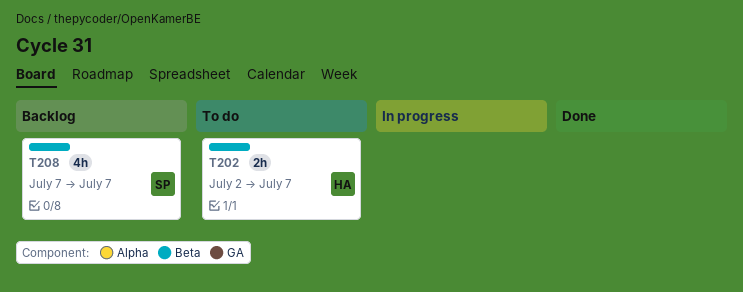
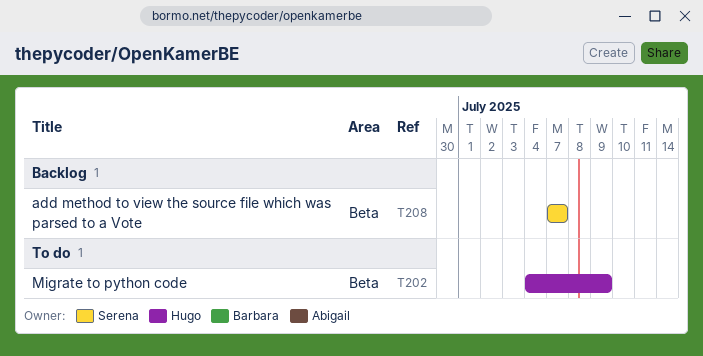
T202, start: Jul 2 -> Jul 4
T202, due: Jul 7 -> Jul 9

